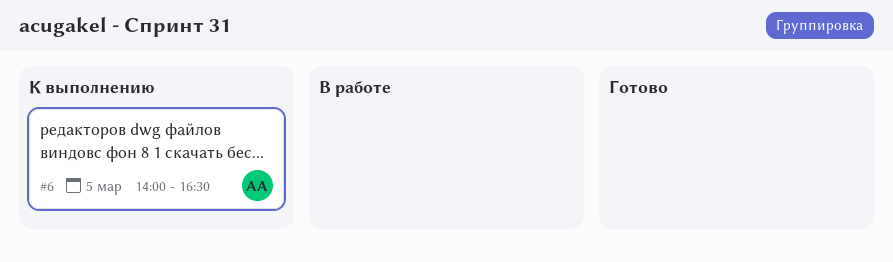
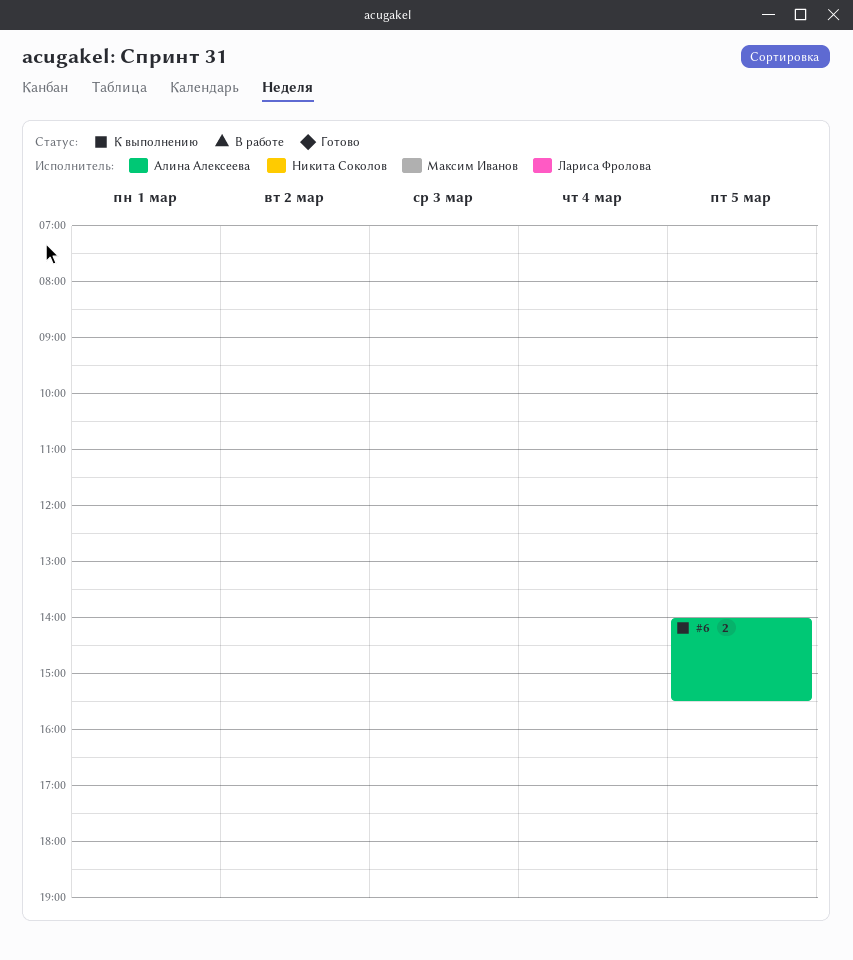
#6, ends: 16:30 -> 15:30

